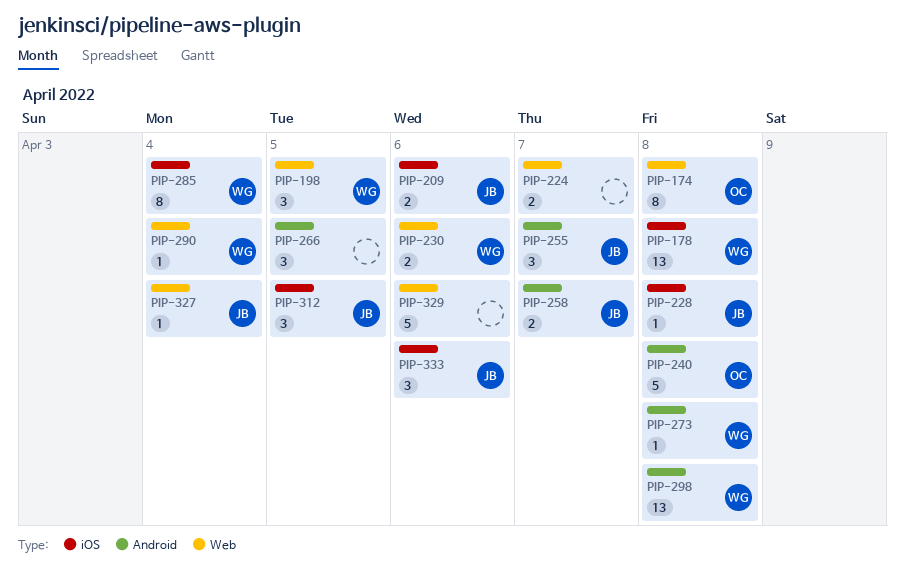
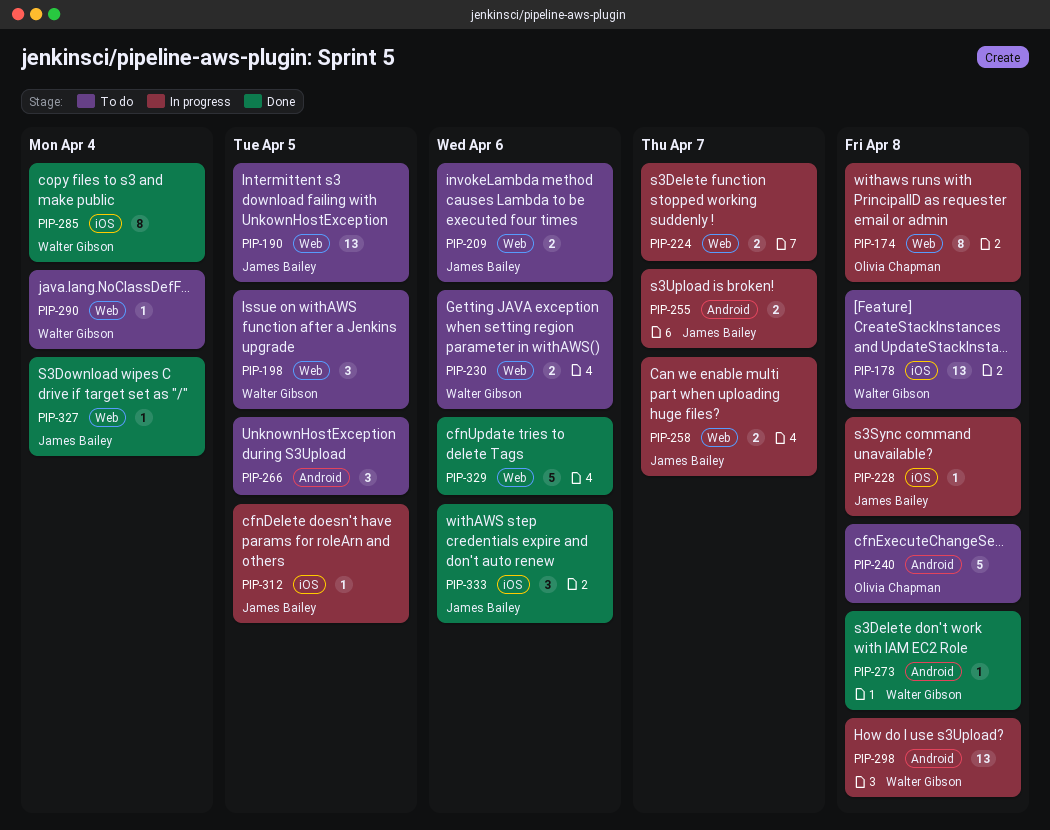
PIP-190: none -> present
PIP-209, label: iOS -> Web
PIP-255, estimate: 3 -> 2
PIP-258, label: Android -> Web
PIP-312, estimate: 3 -> 1

